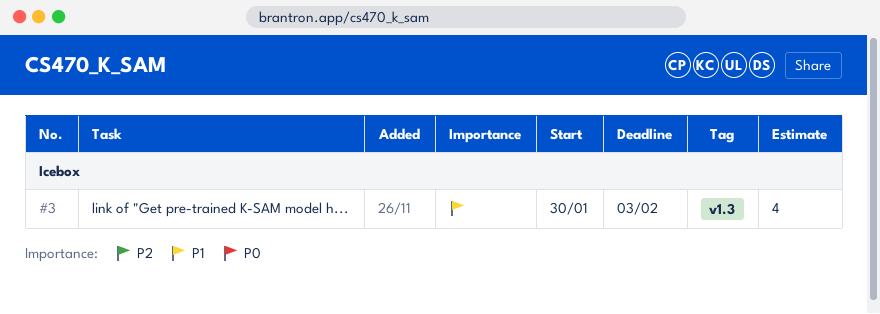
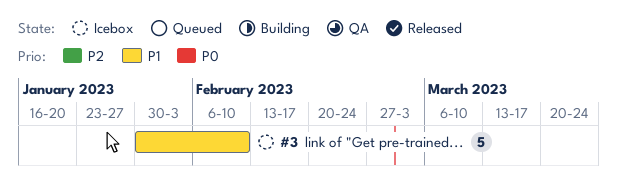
#3, estimate: 4 -> 5
#3, due: Feb 3 -> Feb 10

